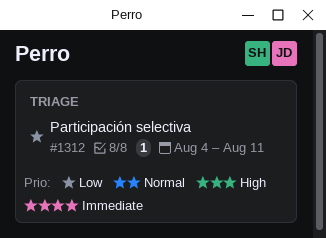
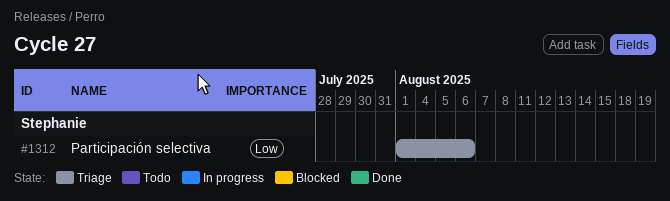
#1312, start: Aug 4 -> Aug 1
#1312, due: Aug 11 -> Aug 6

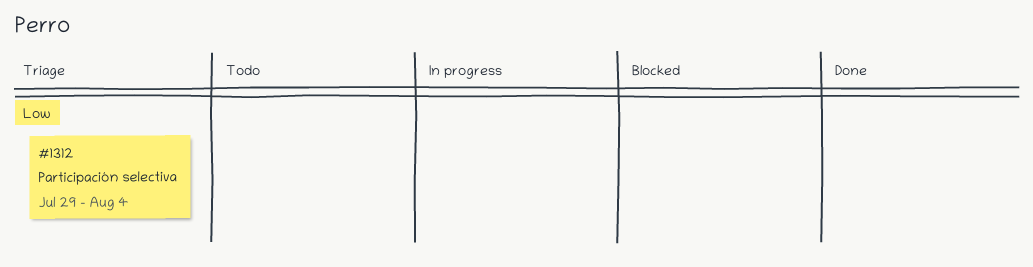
#1312, start: Aug 1 -> Jul 29
#1312, due: Aug 6 -> Aug 4

